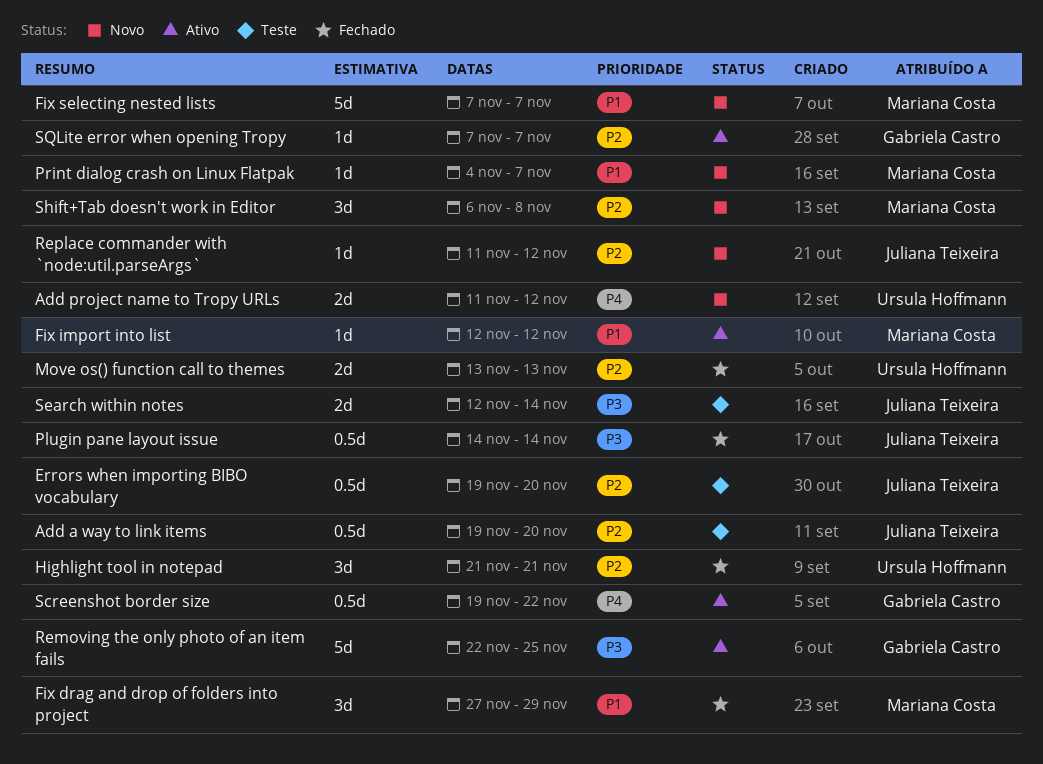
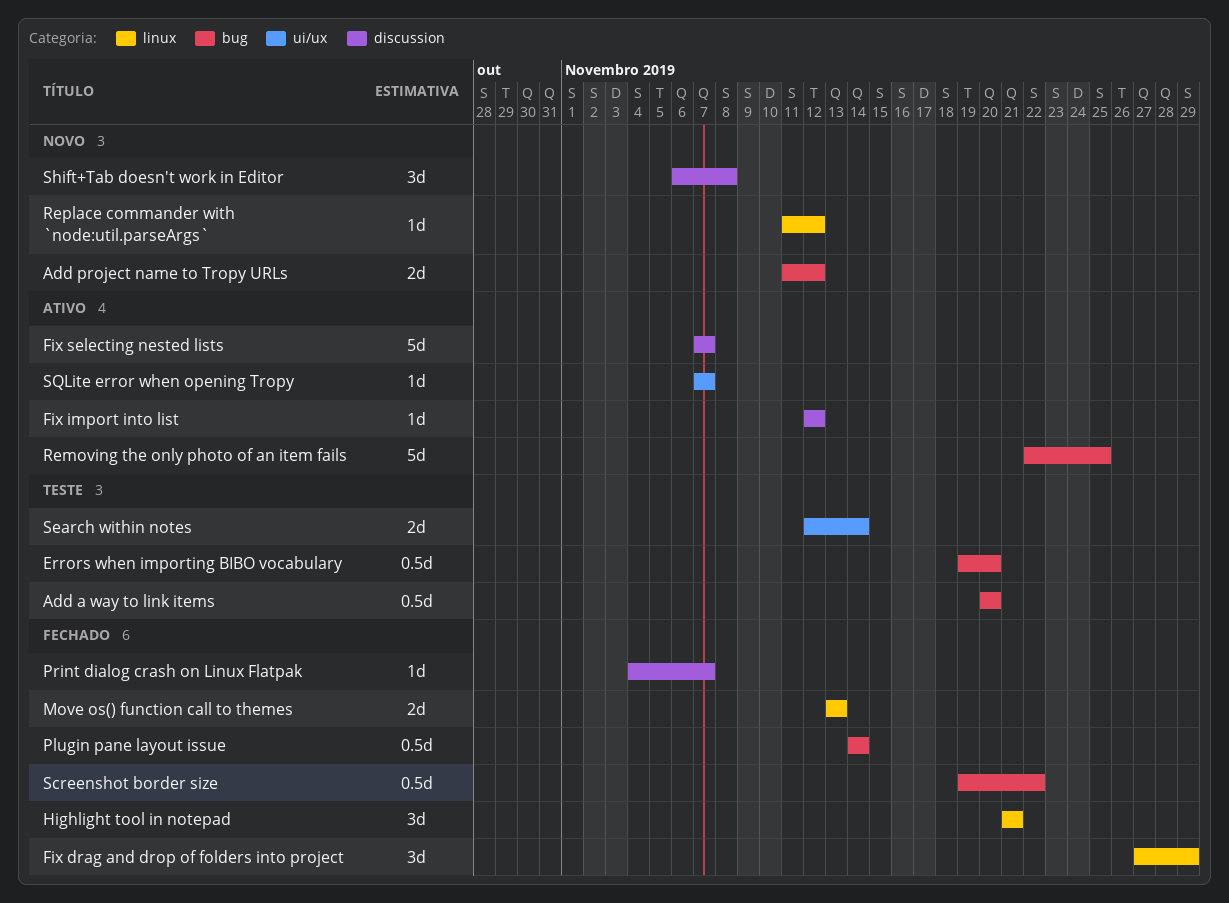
Add a way to link items, start: Nov 19 -> Nov 20
Fix selecting nested lists, status: Novo -> Ativo
Print dialog crash on Linux Flatpak, status: Novo -> Fechado
Screenshot border size, status: Ativo -> Fechado

